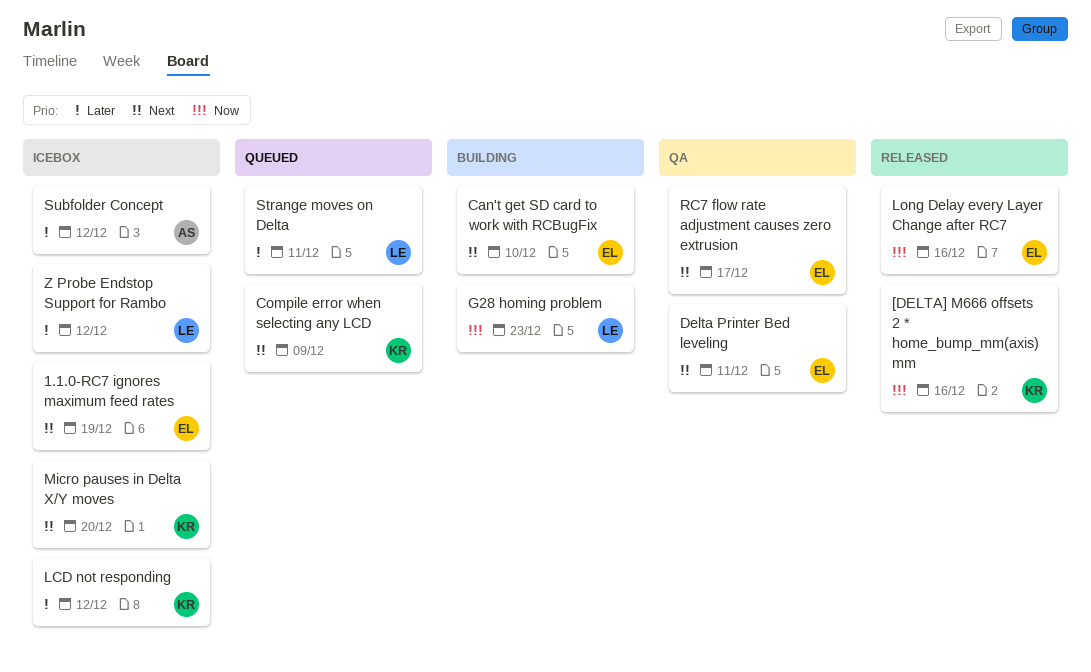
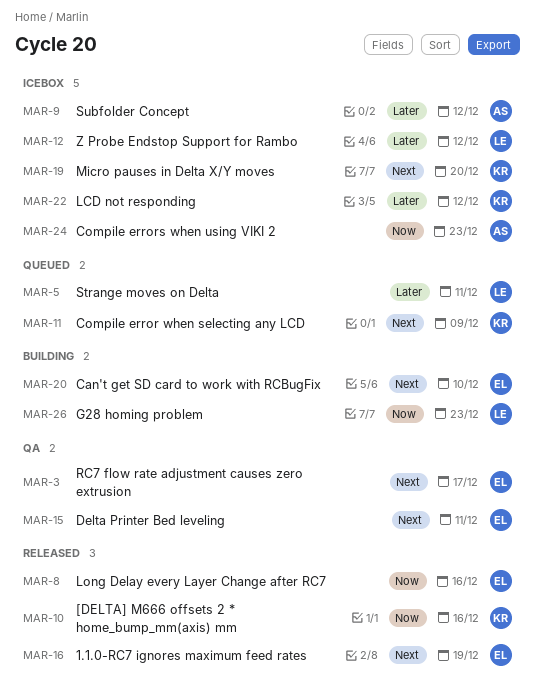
1.1.0-RC7 ignores maximum feed rates, status: Icebox -> Released
Compile errors when using VIKI 2: none -> present

